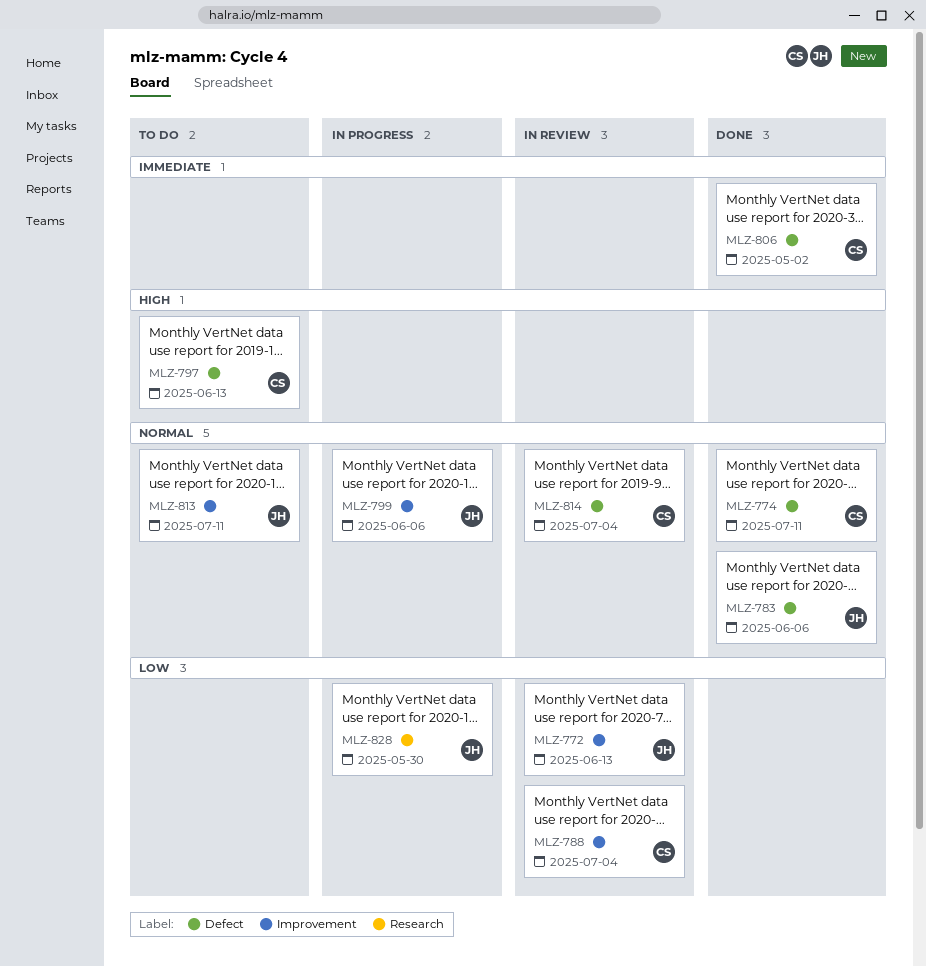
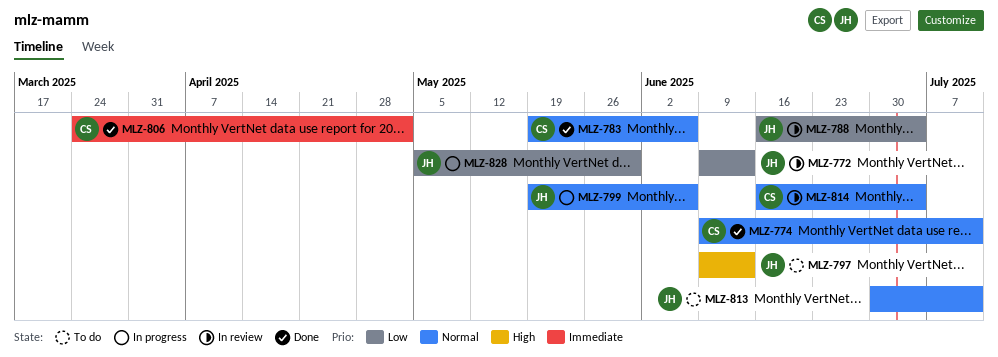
MLZ-783, owner: JH -> CS
MLZ-788, owner: CS -> JH
MLZ-797, owner: CS -> JH

